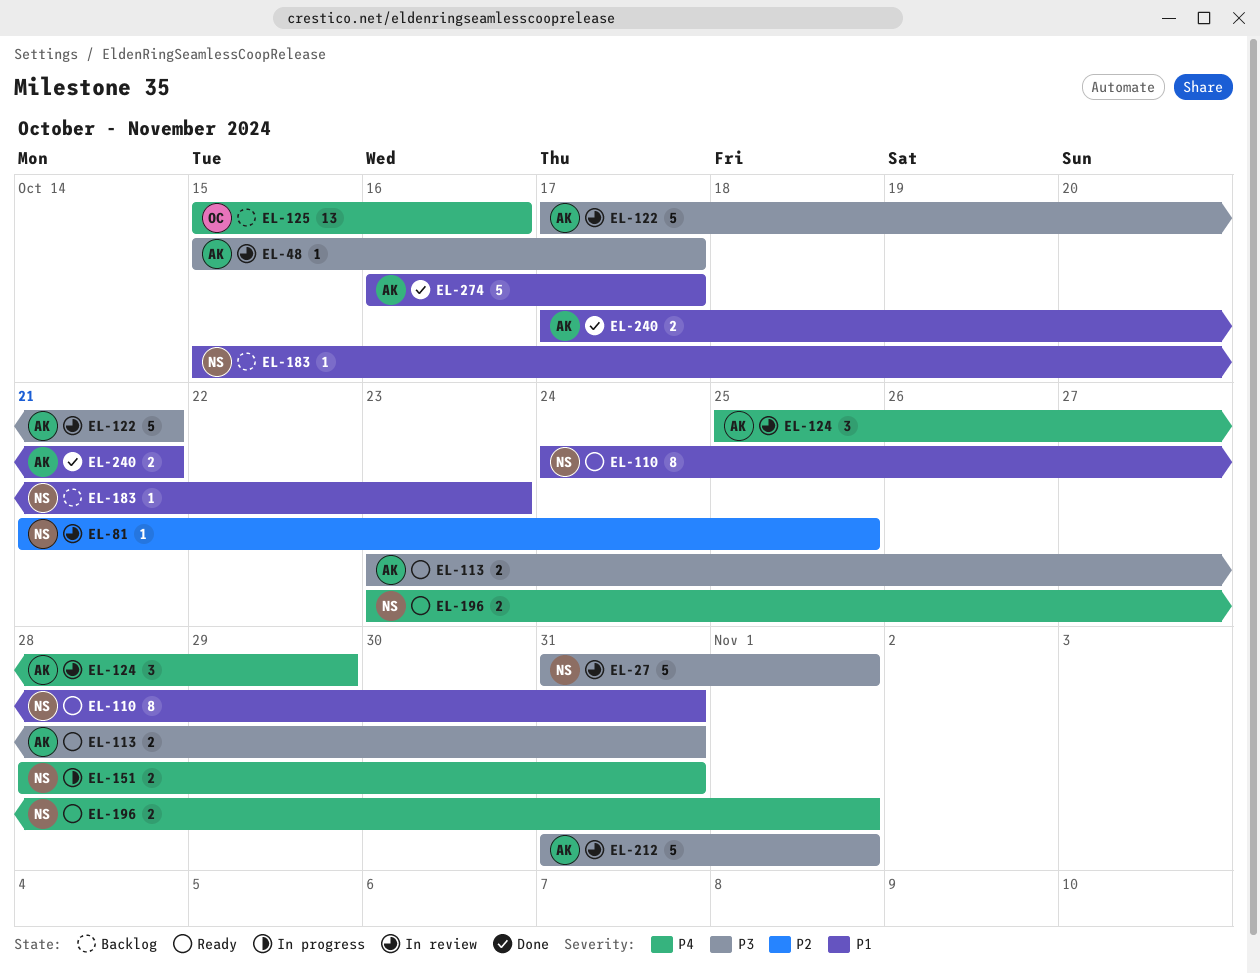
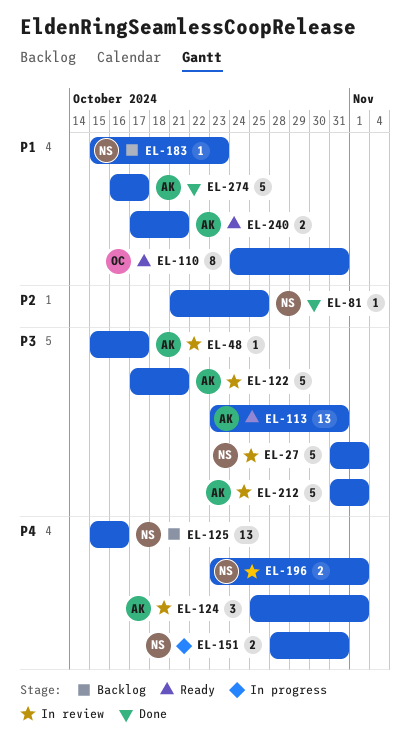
EL-81, status: In review -> Done
EL-110, owner: NS -> OC
EL-113, estimate: 2 -> 13
EL-124, due: Oct 29 -> Nov 1
EL-125, owner: OC -> NS
EL-196, status: Ready -> In review
EL-240, status: Done -> Ready

